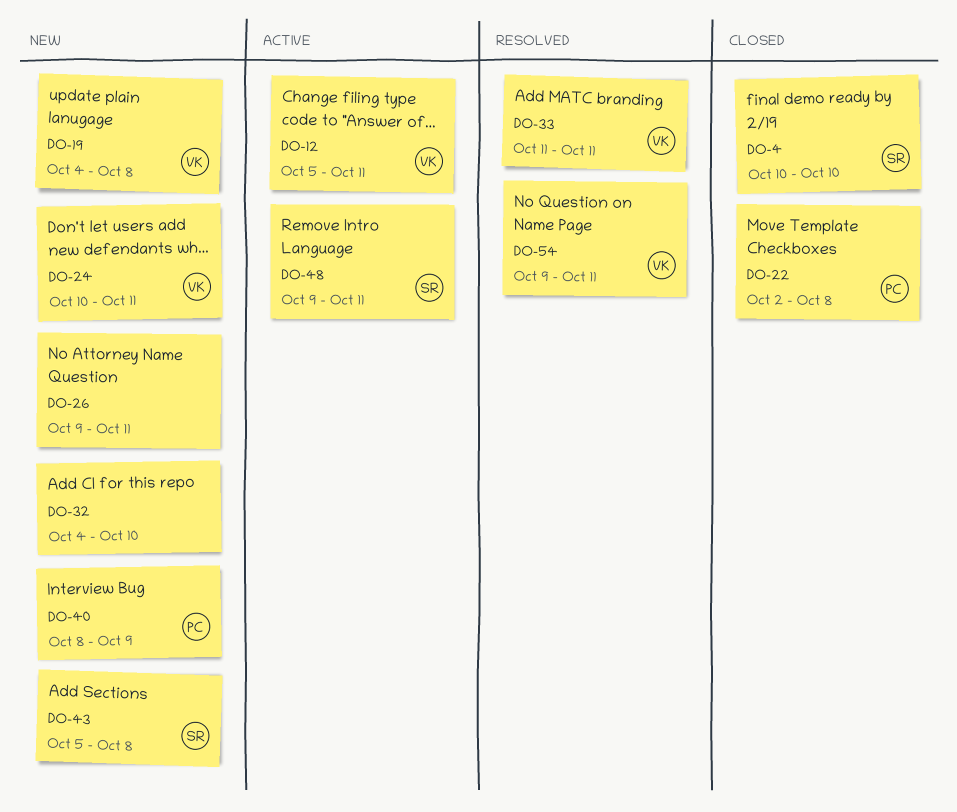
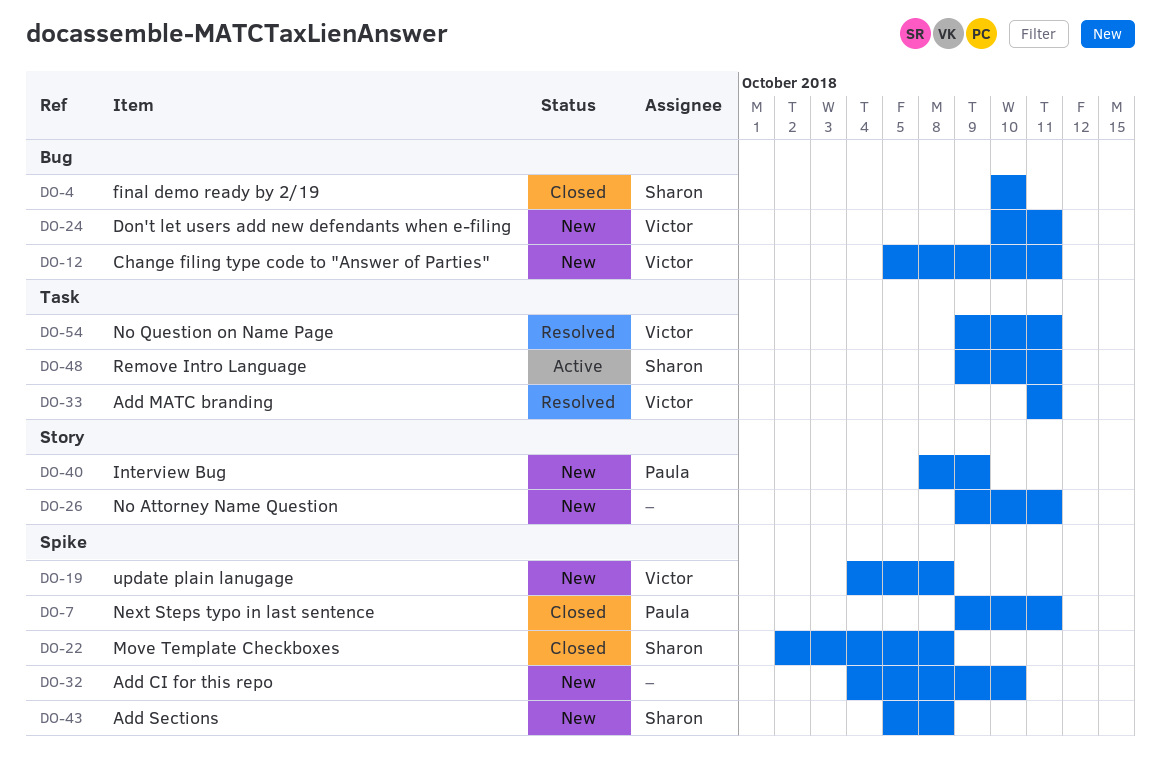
DO-7: none -> present
DO-12, status: Active -> New
DO-22, owner: Paula -> Sharon

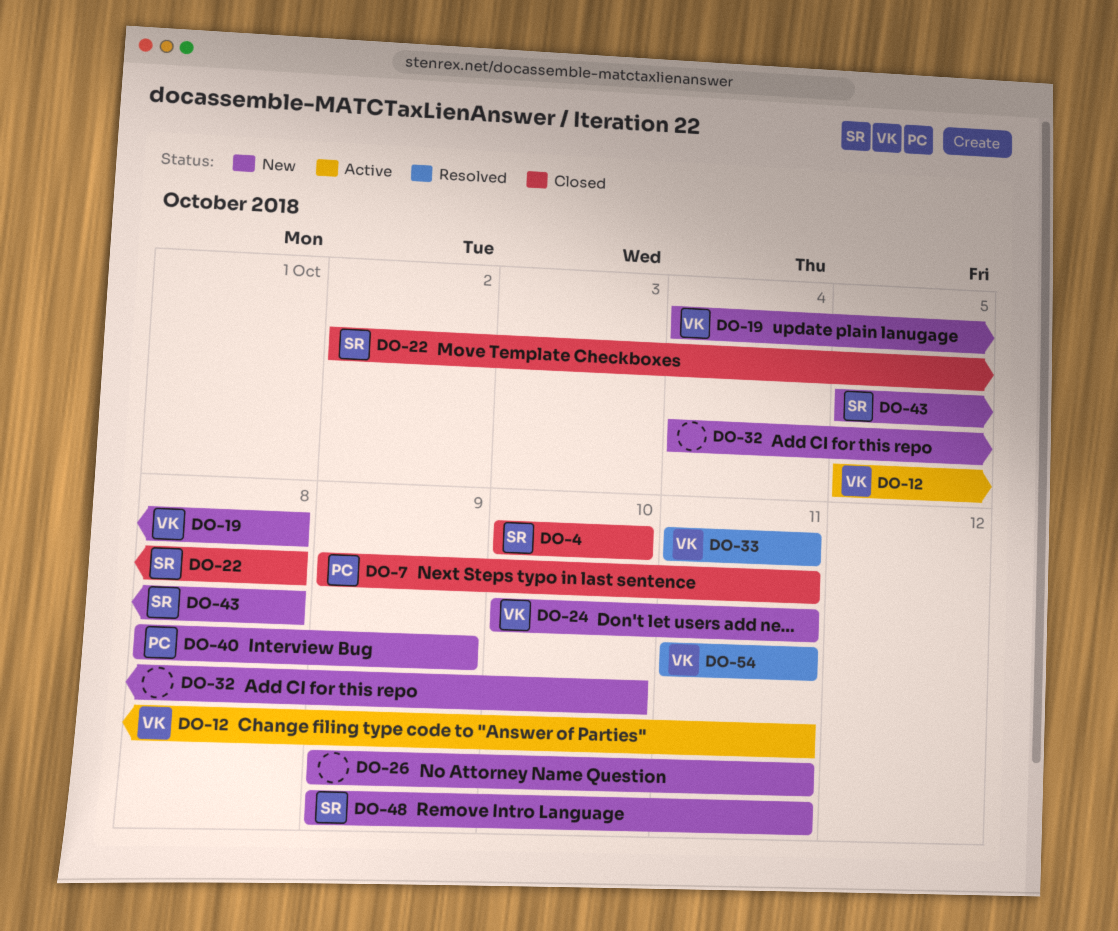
DO-12, status: New -> Active
DO-48, status: Active -> New
DO-54, start: Oct 9 -> Oct 11

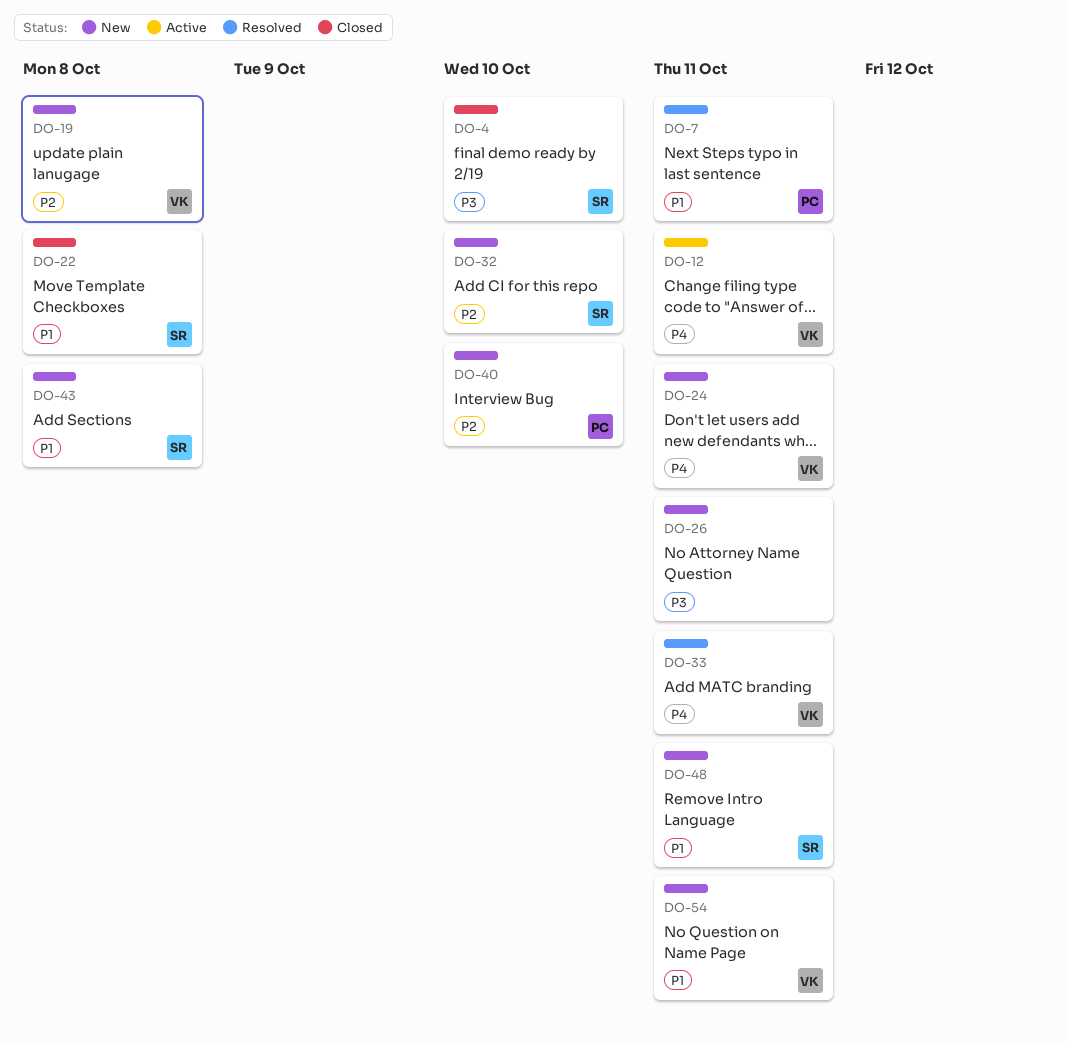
DO-7, status: Closed -> Resolved
DO-32, owner: none -> SR
DO-40, due: Oct 9 -> Oct 10
DO-54, status: Resolved -> New

